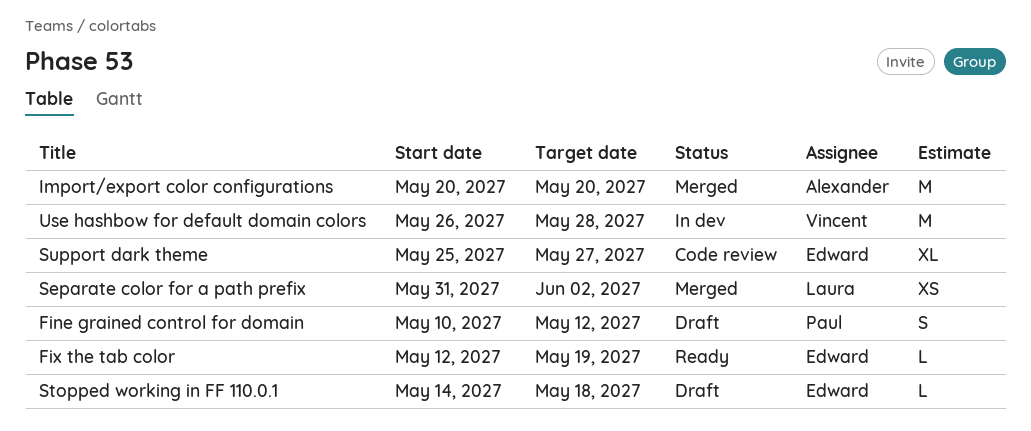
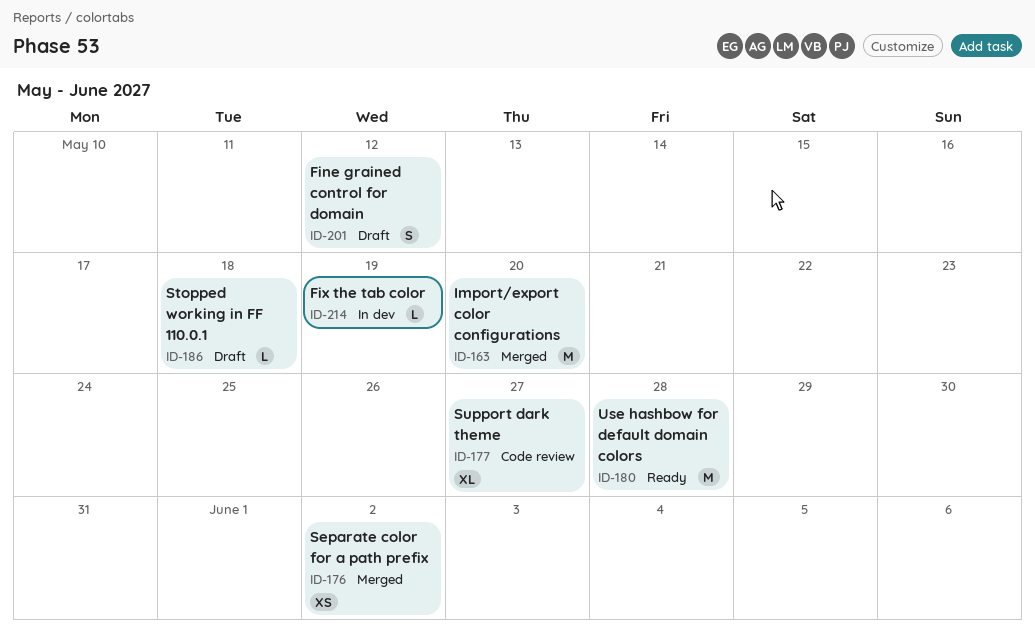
Fix the tab color, status: Ready -> In dev
Use hashbow for default domain colors, status: In dev -> Ready

